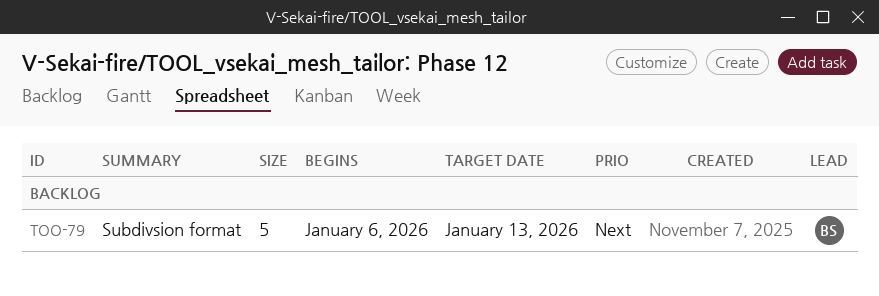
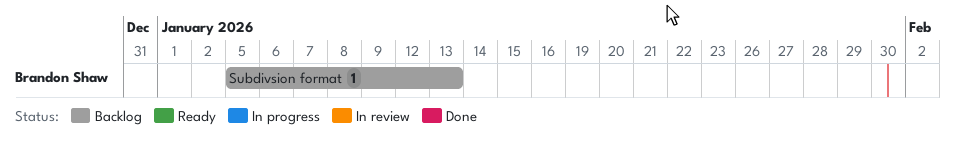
Subdivsion format, estimate: 5 -> 1
Subdivsion format, start: Jan 6 -> Jan 5

